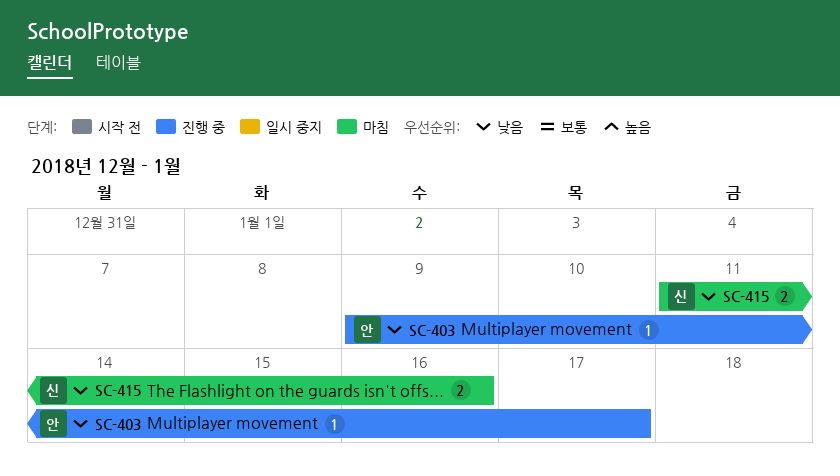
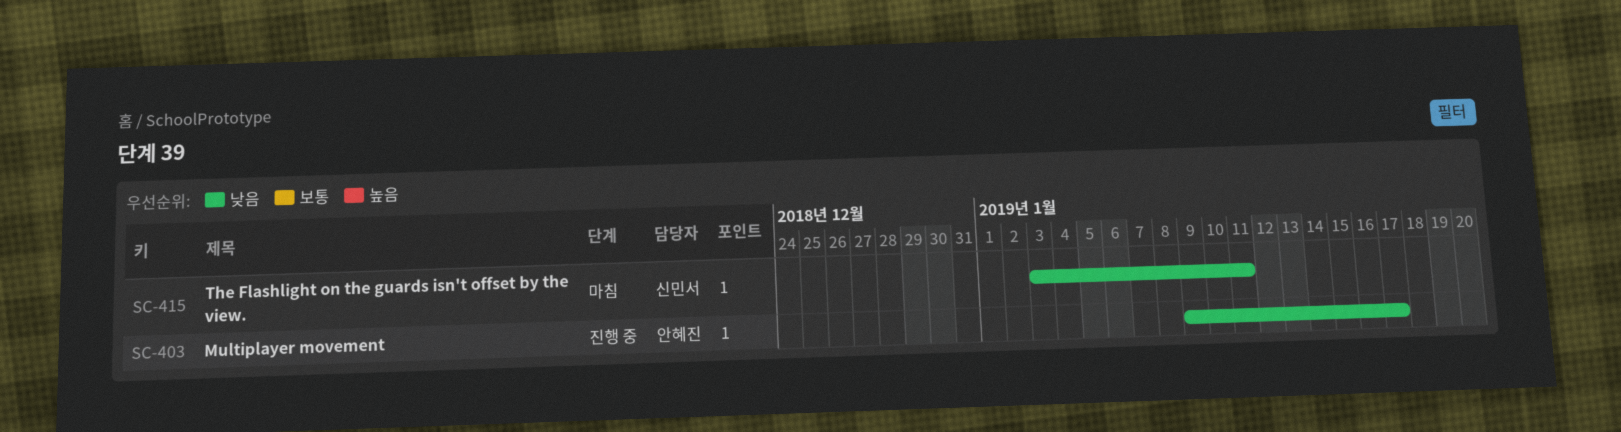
SC-415, estimate: 2 -> 1
SC-415, start: Jan 11 -> Jan 3
SC-415, due: Jan 16 -> Jan 11

